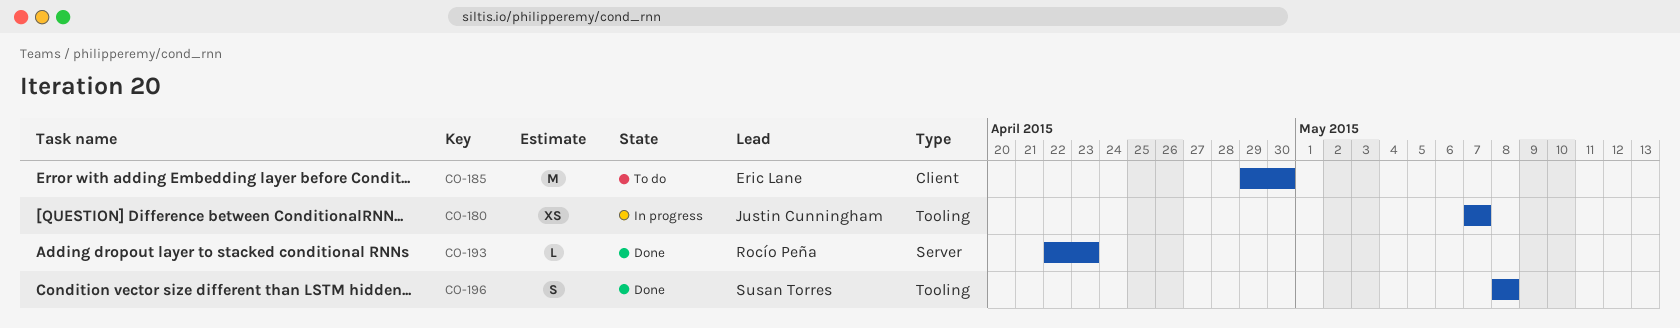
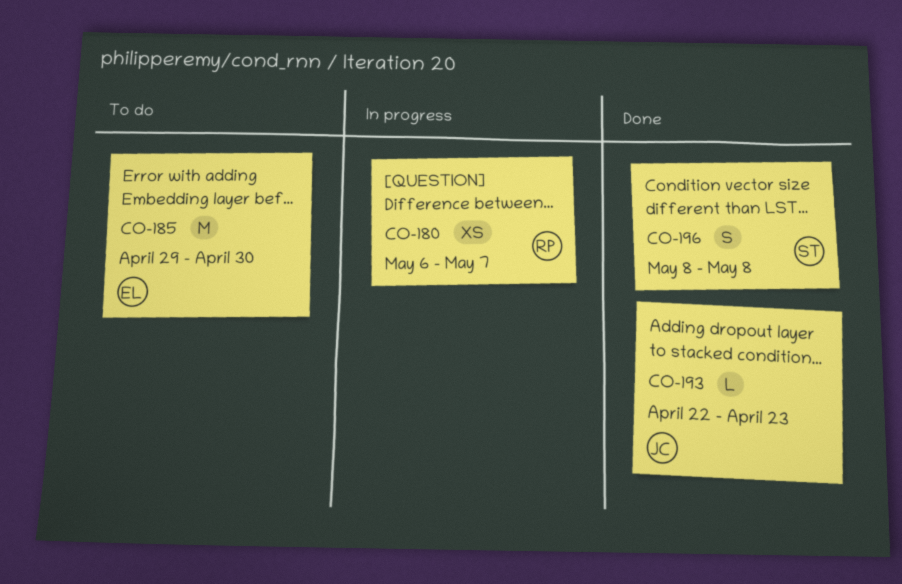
CO-180, owner: Justin Cunningham -> Rocío Peña
CO-180, start: May 7 -> May 6
CO-193, owner: Rocío Peña -> Justin Cunningham

